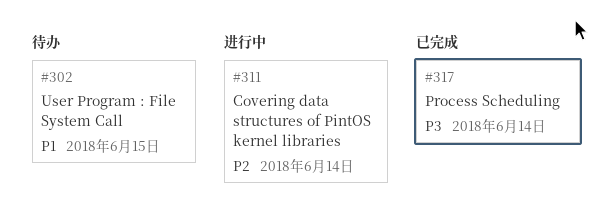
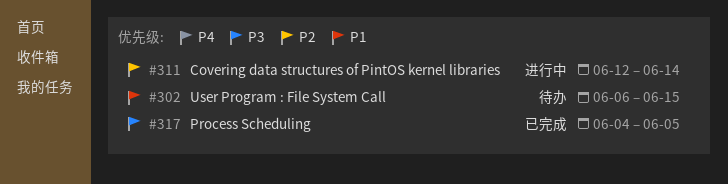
#317, due: Jun 14 -> Jun 5

